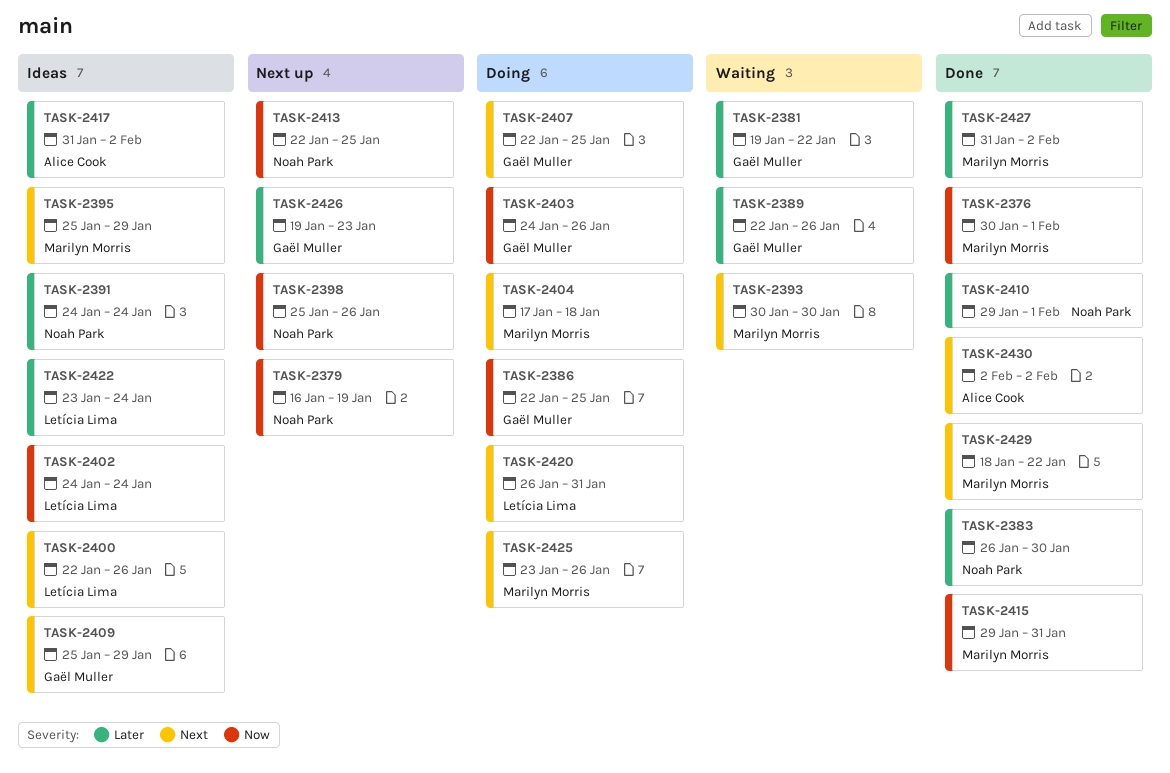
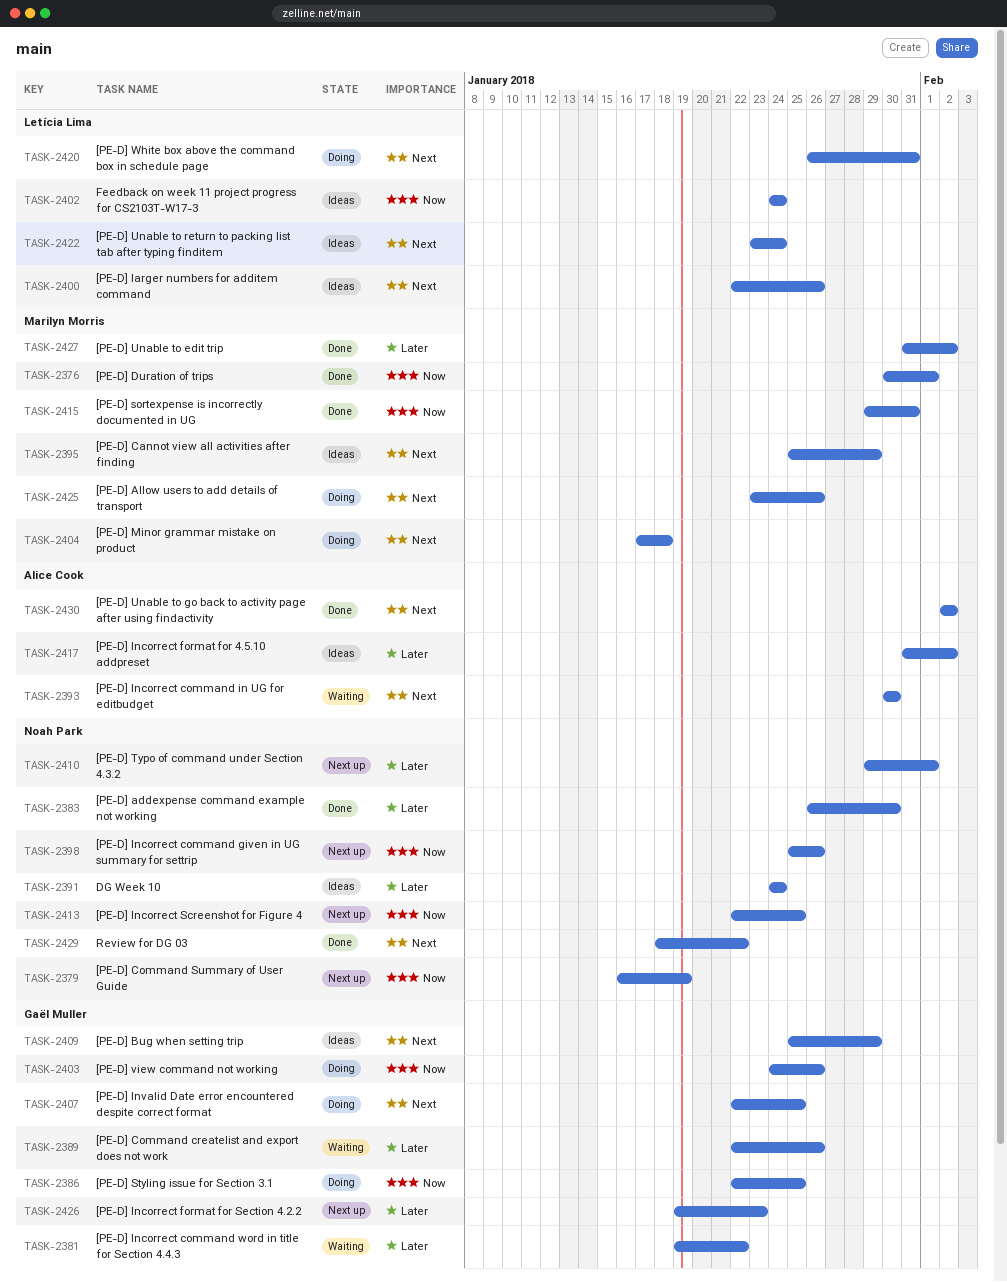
TASK-2393, owner: Marilyn Morris -> Alice Cook
TASK-2410, status: Done -> Next up
TASK-2422, priority: Later -> Next
TASK-2429, owner: Marilyn Morris -> Noah Park

